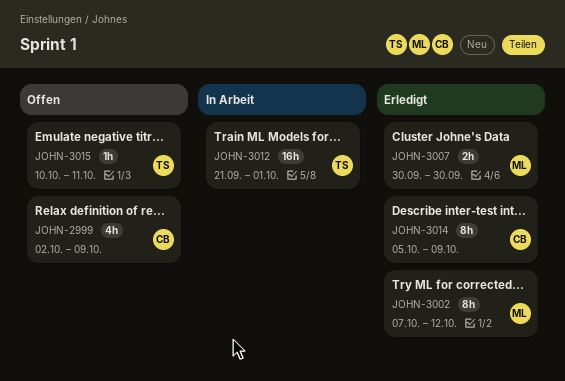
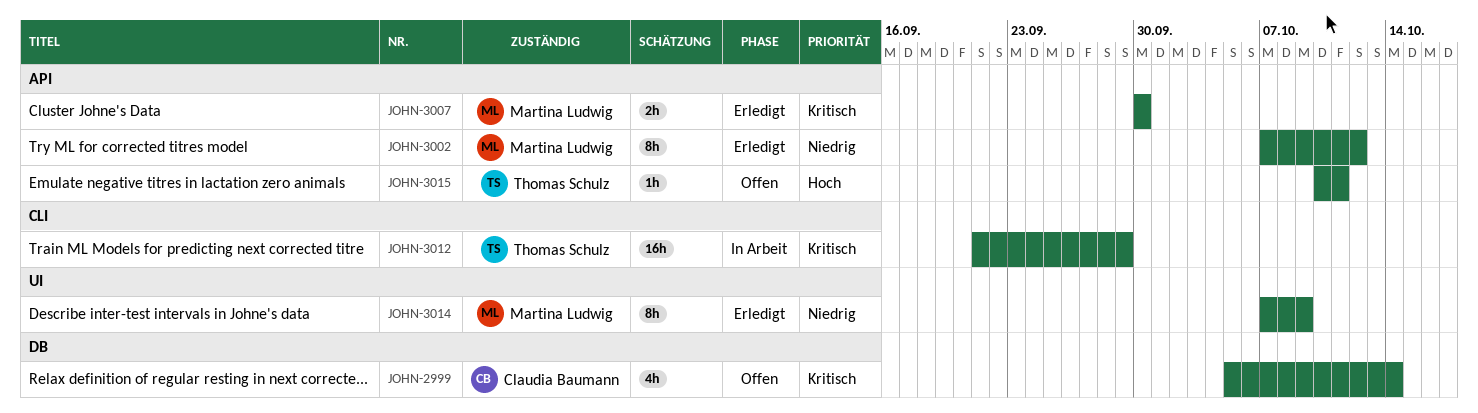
JOHN-2999, start: Oct 2 -> Oct 5
JOHN-2999, due: Oct 9 -> Oct 14
JOHN-3012, due: Oct 1 -> Sep 29
JOHN-3014, owner: Claudia Baumann -> Martina Ludwig
JOHN-3014, start: Oct 5 -> Oct 7

